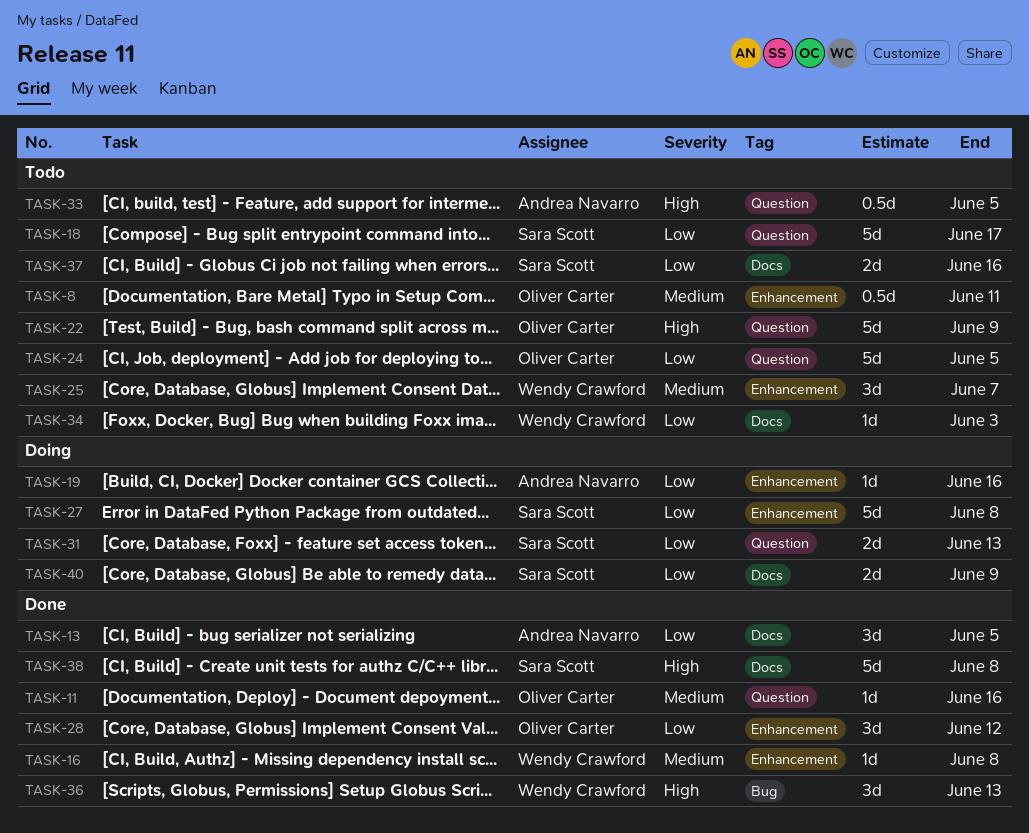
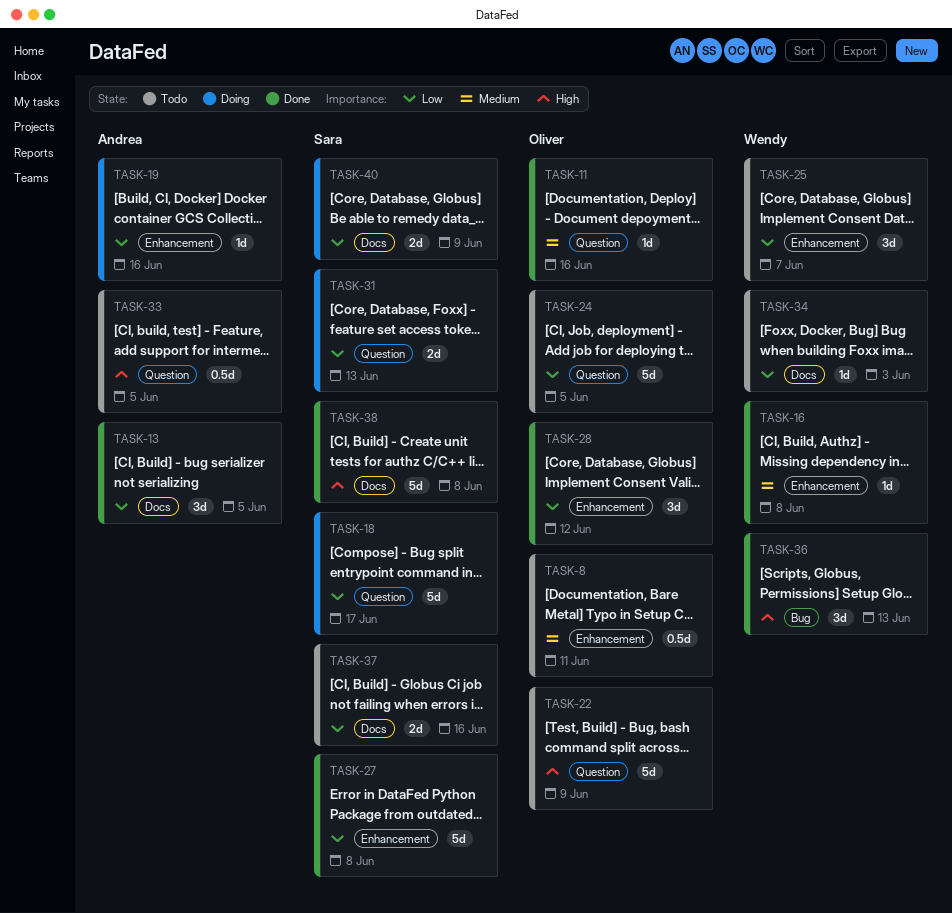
TASK-18, status: Todo -> Doing
TASK-25, priority: Medium -> Low
TASK-27, status: Doing -> Done

